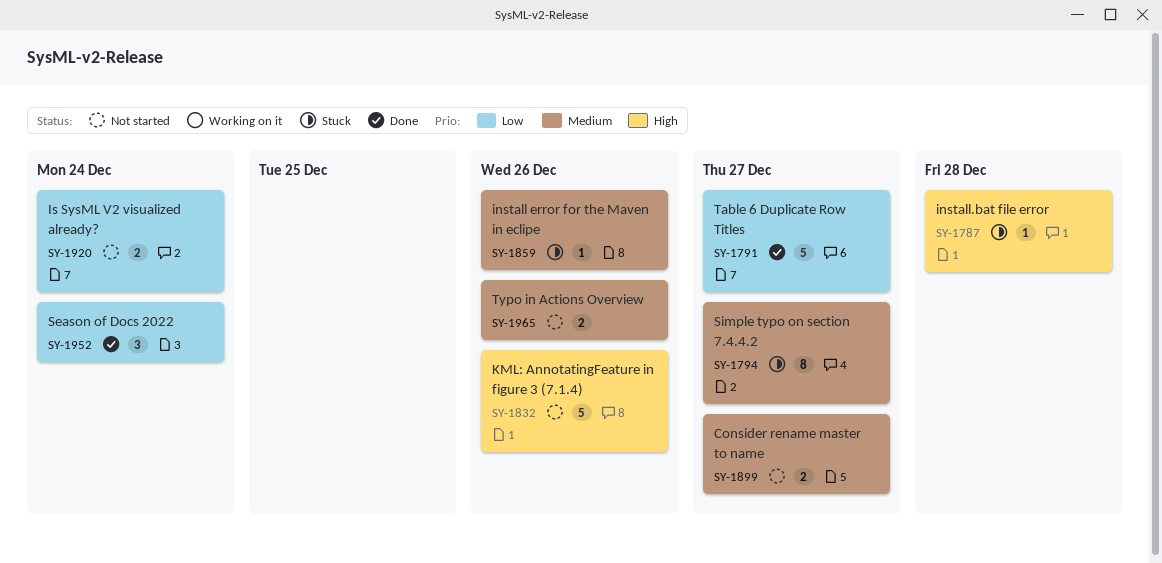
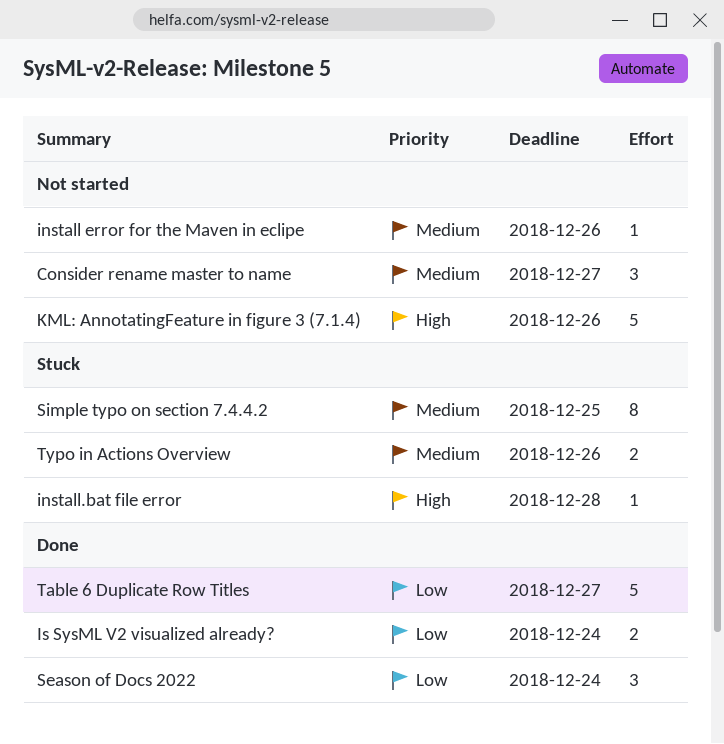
Consider rename master to name, estimate: 2 -> 3
install error for the Maven in eclipe, status: Stuck -> Not started
Is SysML V2 visualized already?, status: Not started -> Done
Simple typo on section 7.4.4.2, due: Dec 27 -> Dec 25
Typo in Actions Overview, status: Not started -> Stuck

